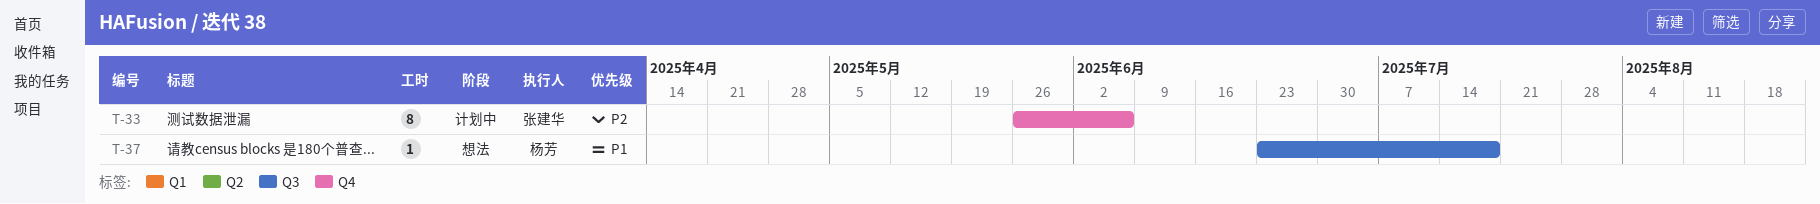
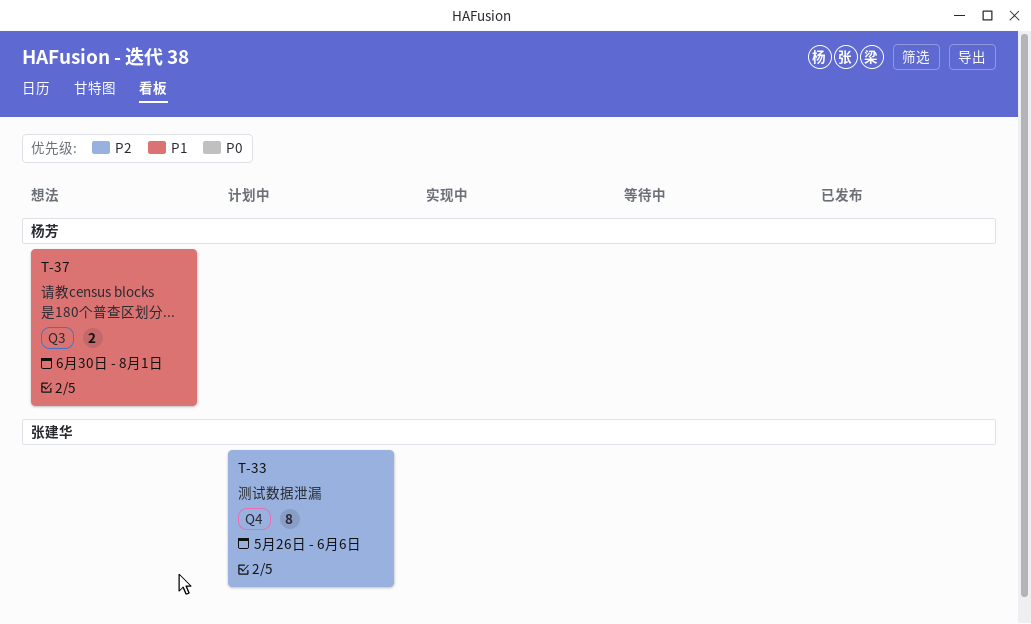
T-37, estimate: 1 -> 2
T-37, start: Jun 23 -> Jun 30
T-37, due: Jul 18 -> Aug 1

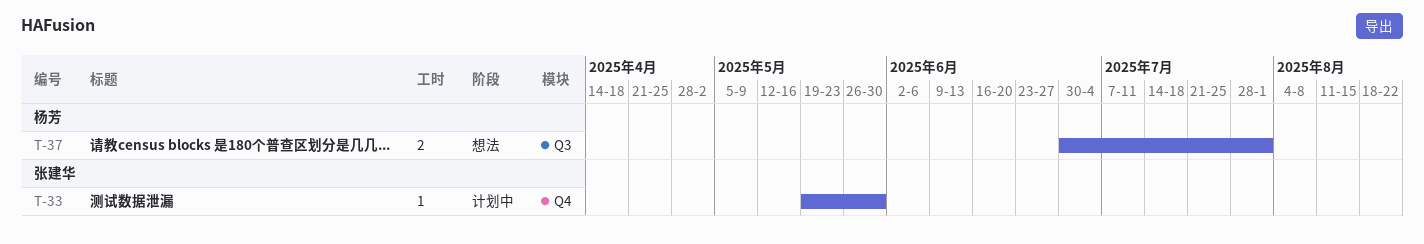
T-33, estimate: 8 -> 1
T-33, start: May 26 -> May 19
T-33, due: Jun 6 -> May 30

